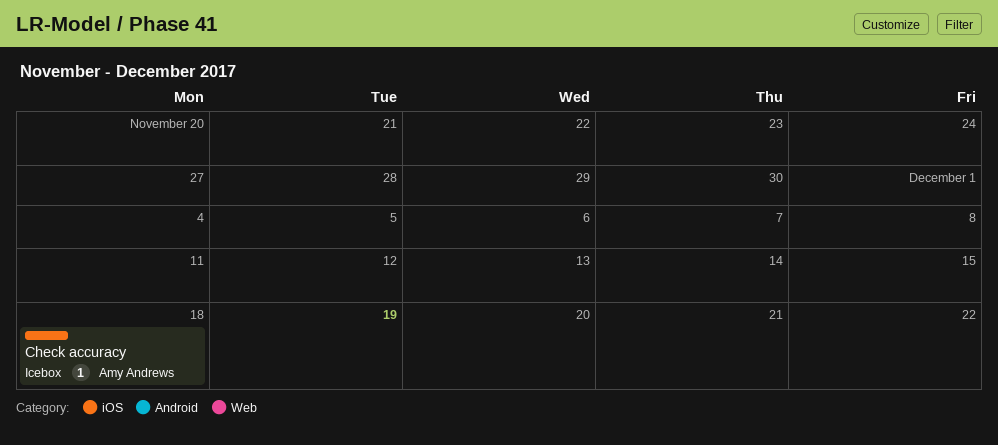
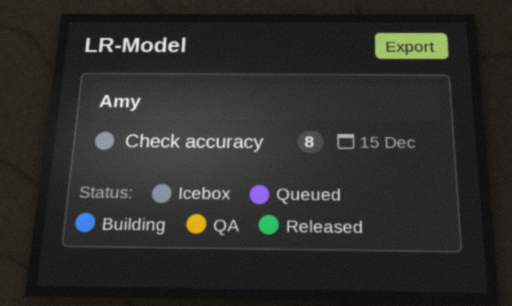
Check accuracy, estimate: 1 -> 8
Check accuracy, due: Dec 18 -> Dec 15

